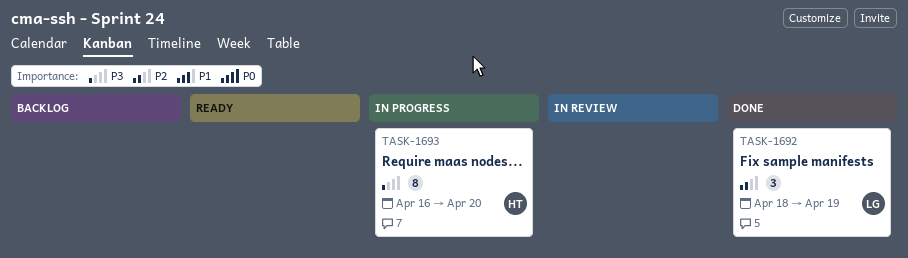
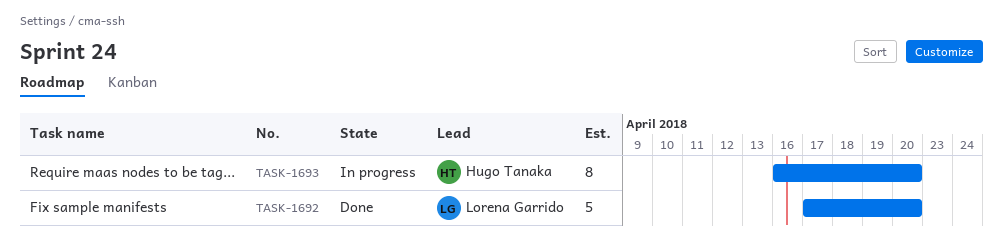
TASK-1692, estimate: 3 -> 5
TASK-1692, start: Apr 18 -> Apr 17
TASK-1692, due: Apr 19 -> Apr 20

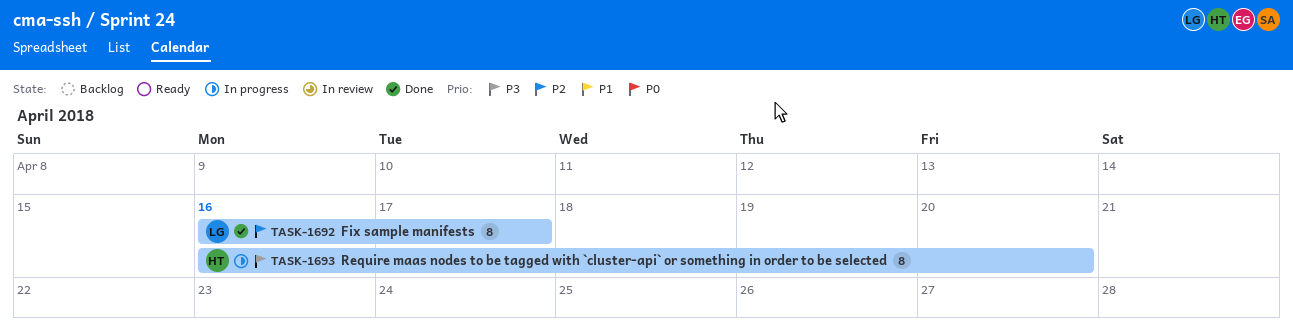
TASK-1692, estimate: 5 -> 8
TASK-1692, start: Apr 17 -> Apr 16
TASK-1692, due: Apr 20 -> Apr 17

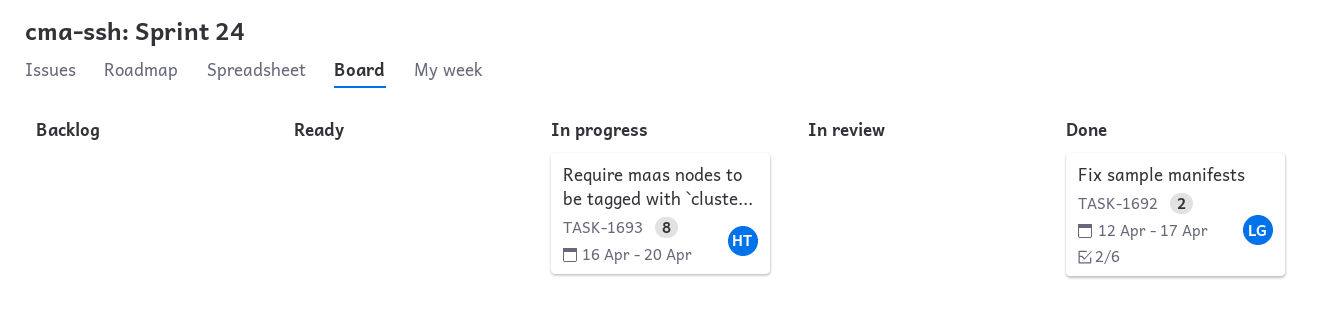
TASK-1692, estimate: 8 -> 2
TASK-1692, start: Apr 16 -> Apr 12

